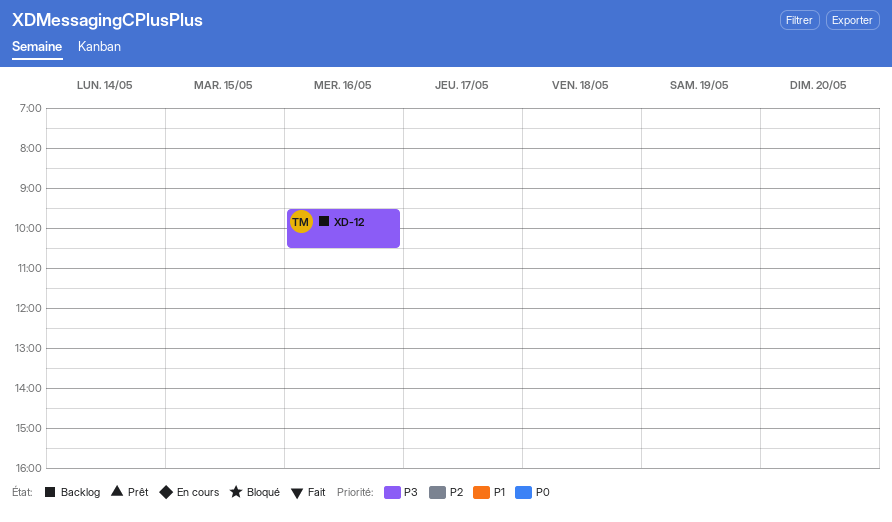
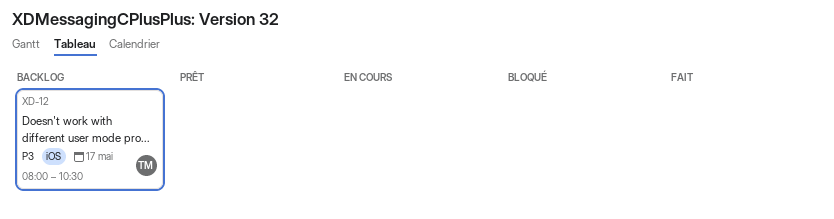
XD-12, day: May 16 -> May 17
XD-12, begins: 09:30 -> 08:00

